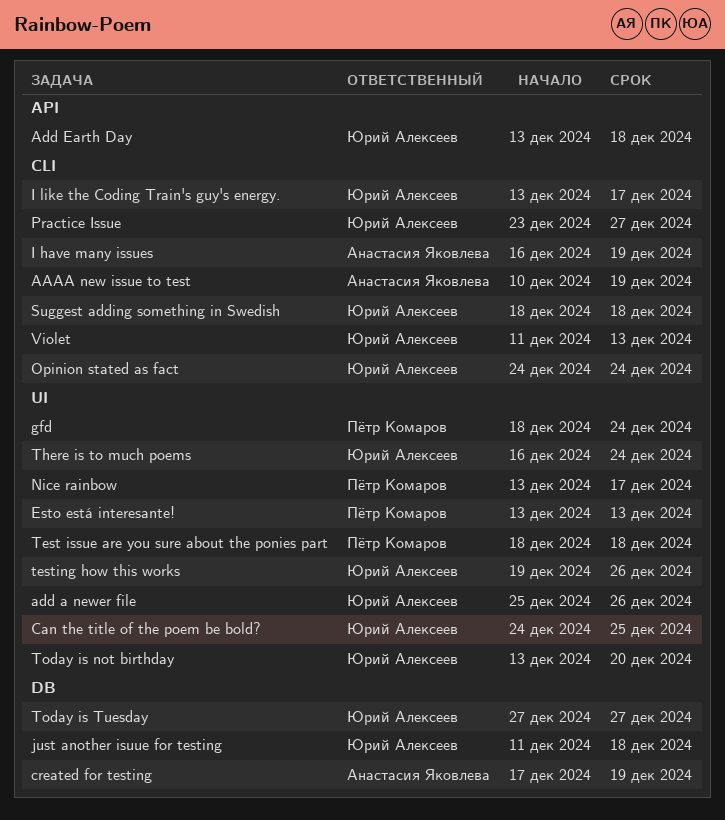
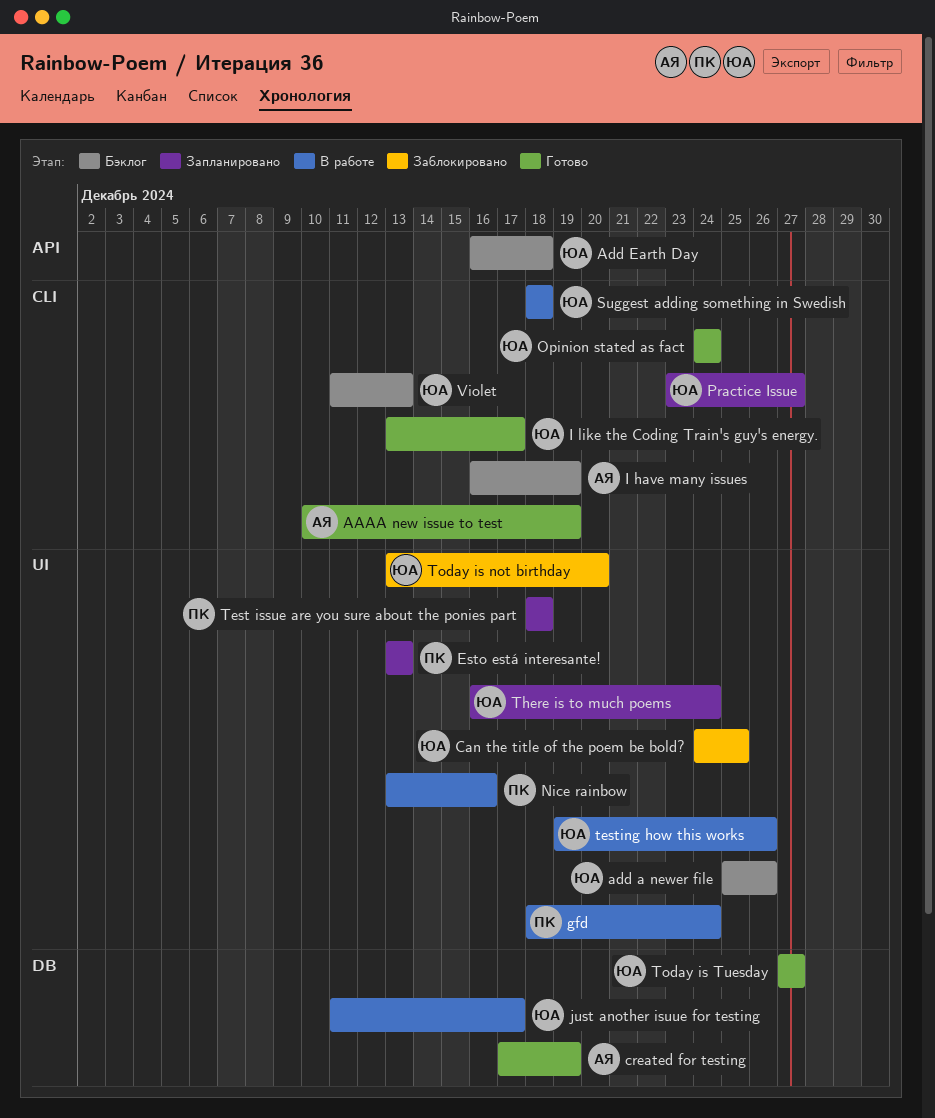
Add Earth Day, start: Dec 13 -> Dec 16
just another isuue for testing, due: Dec 18 -> Dec 17
Nice rainbow, due: Dec 17 -> Dec 16

